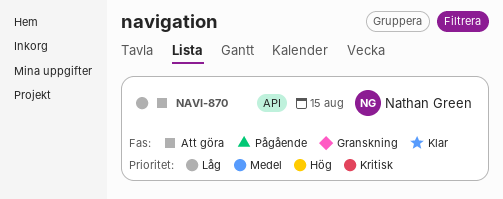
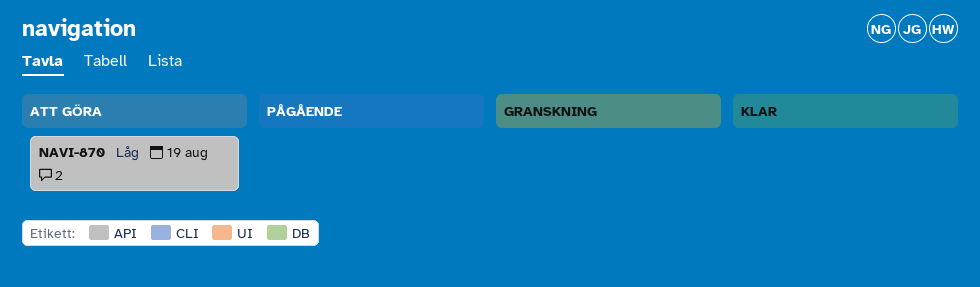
NAVI-870, due: Aug 15 -> Aug 19

